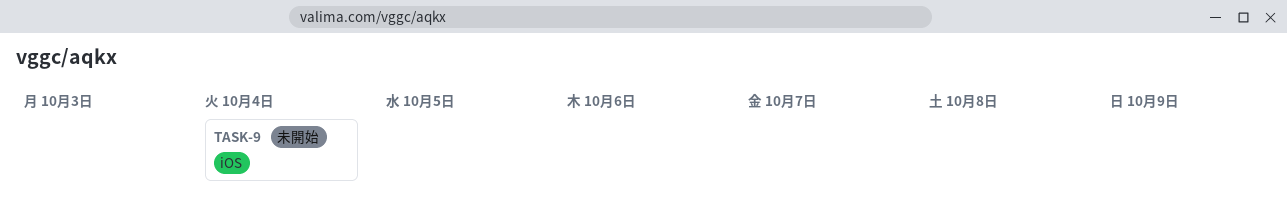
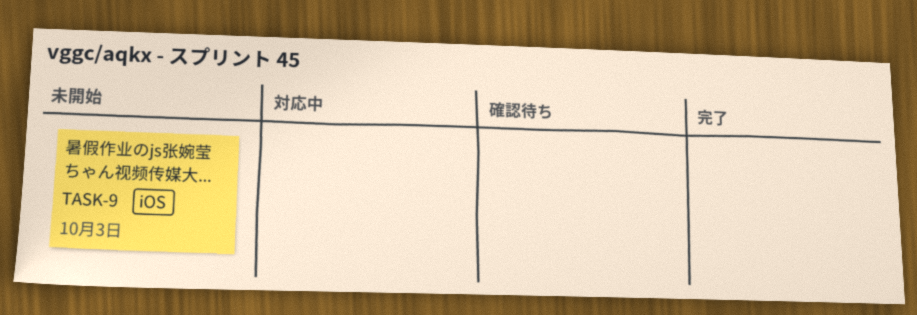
TASK-9, due: Oct 4 -> Oct 3

